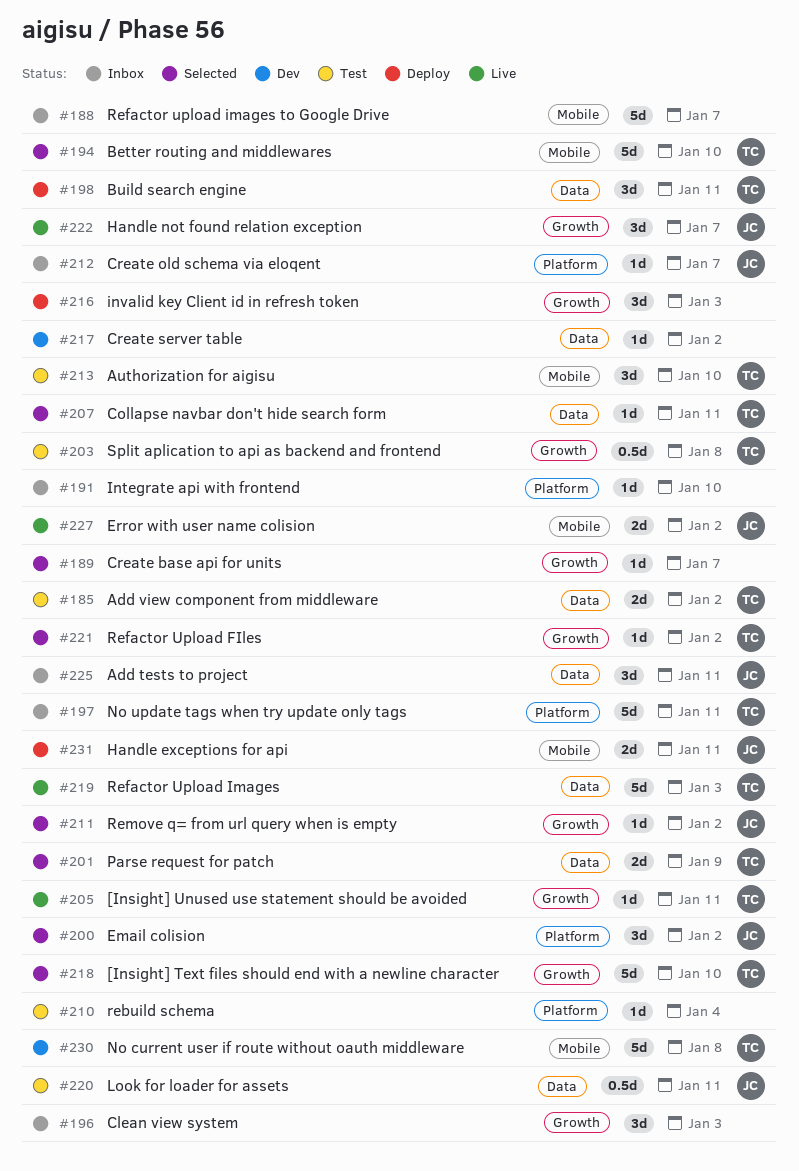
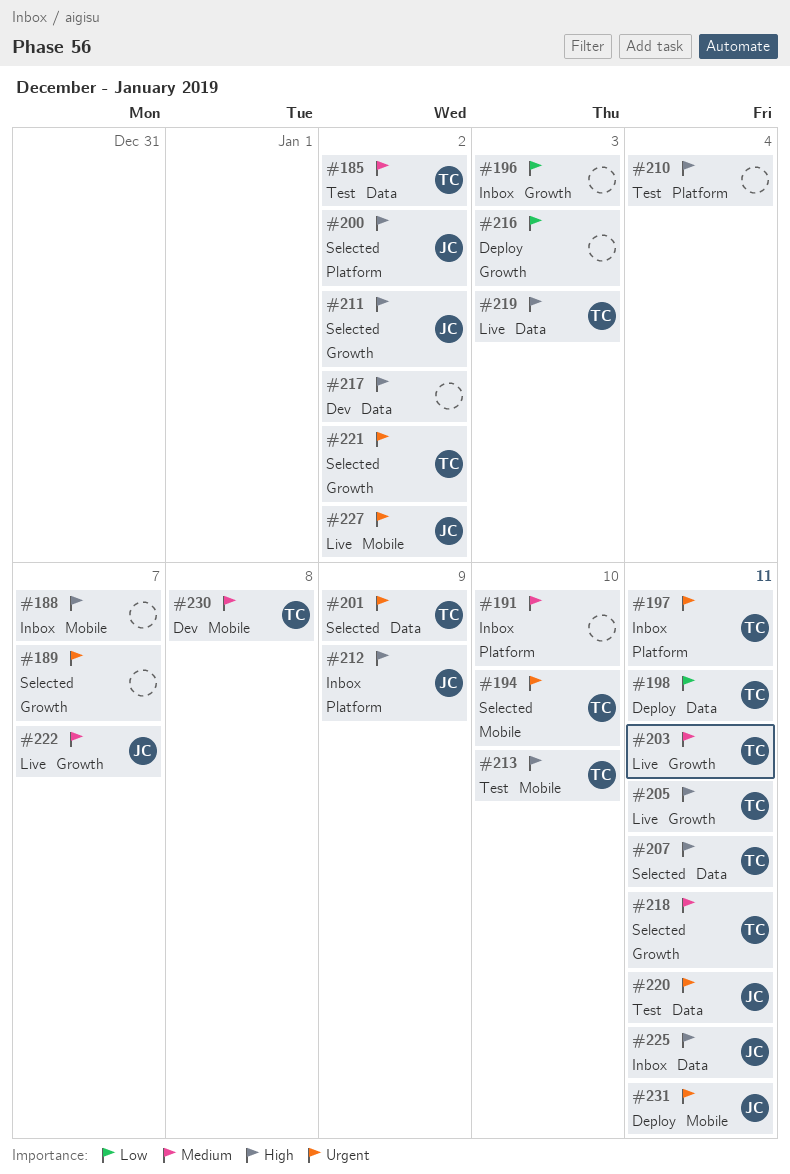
#203, status: Test -> Live
#203, due: Jan 8 -> Jan 11
#212, due: Jan 7 -> Jan 9
#218, due: Jan 10 -> Jan 11

